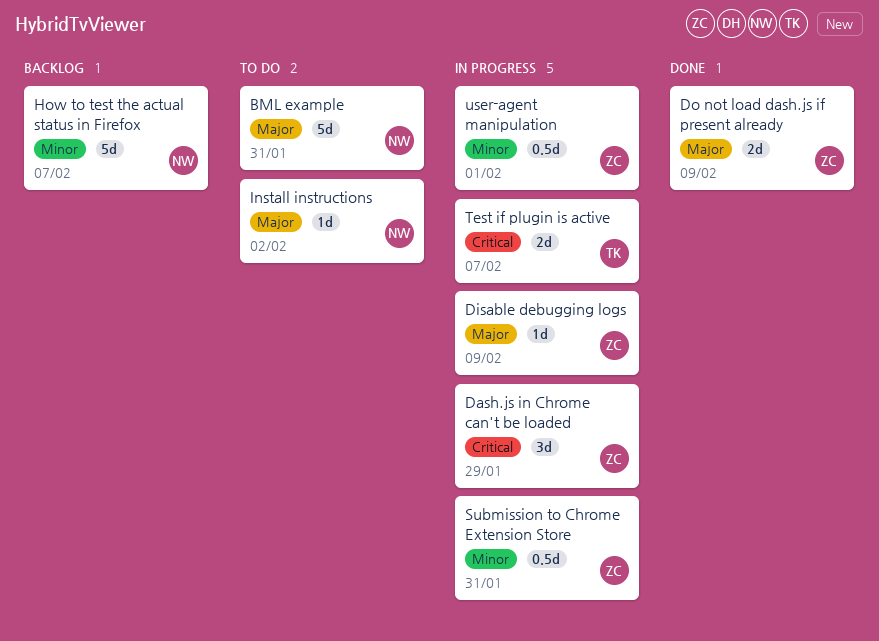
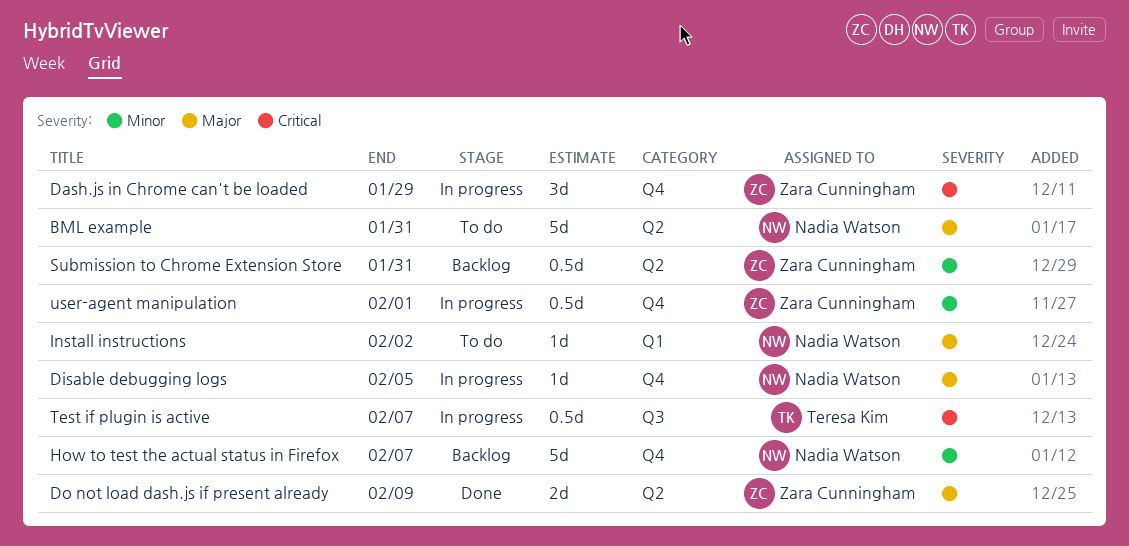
Disable debugging logs, owner: Zara Cunningham -> Nadia Watson
Disable debugging logs, due: Feb 9 -> Feb 5
Submission to Chrome Extension Store, status: In progress -> Backlog
Test if plugin is active, estimate: 2d -> 0.5d

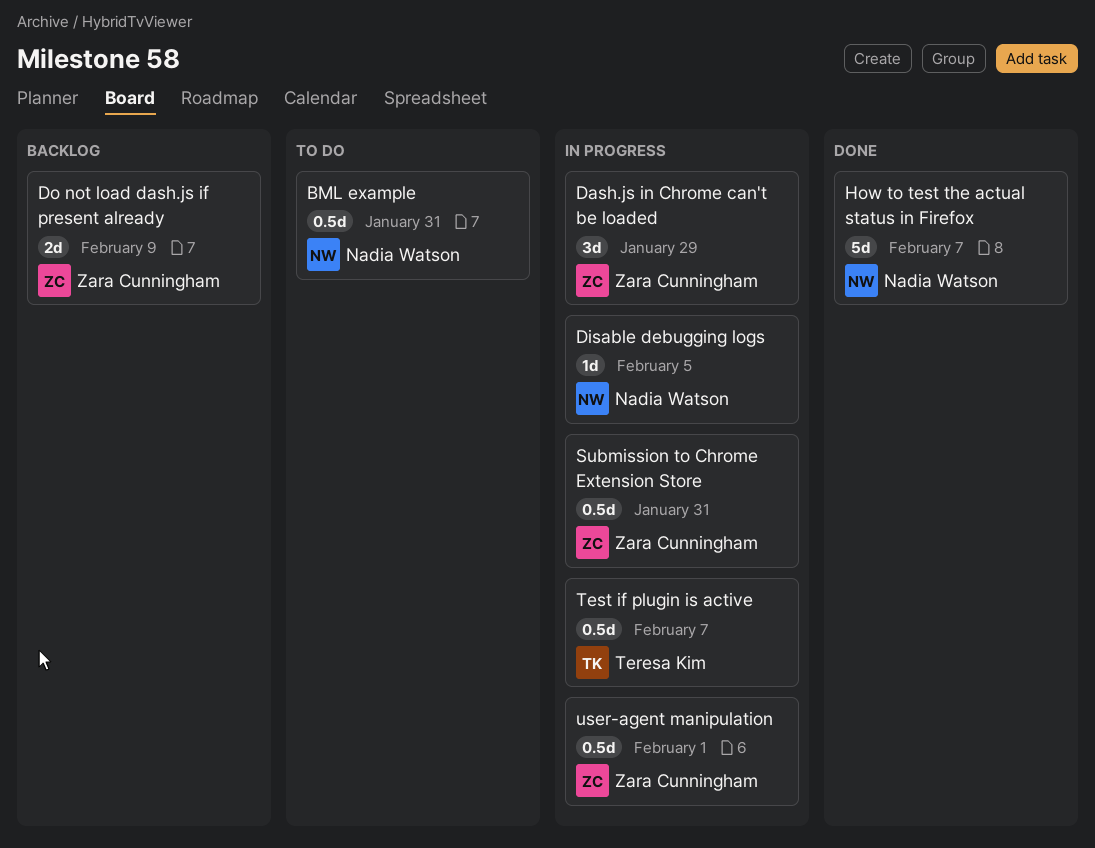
BML example, estimate: 5d -> 0.5d
Do not load dash.js if present already, status: Done -> Backlog
How to test the actual status in Firefox, status: Backlog -> Done
Install instructions: present -> none
Submission to Chrome Extension Store, status: Backlog -> In progress

